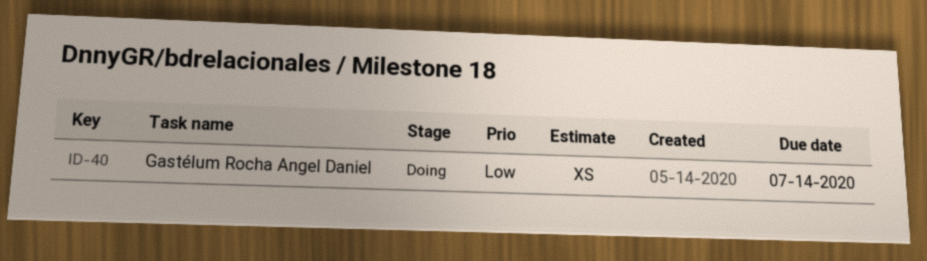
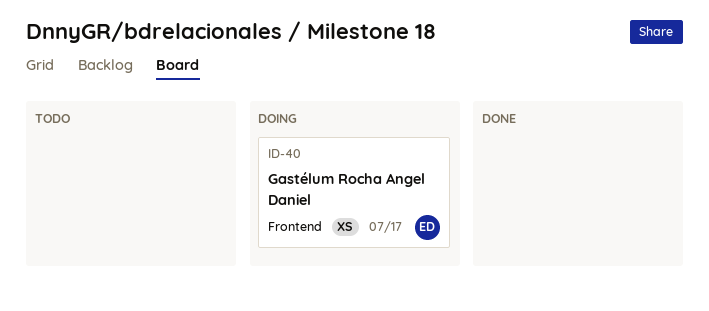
ID-40, due: Jul 14 -> Jul 17

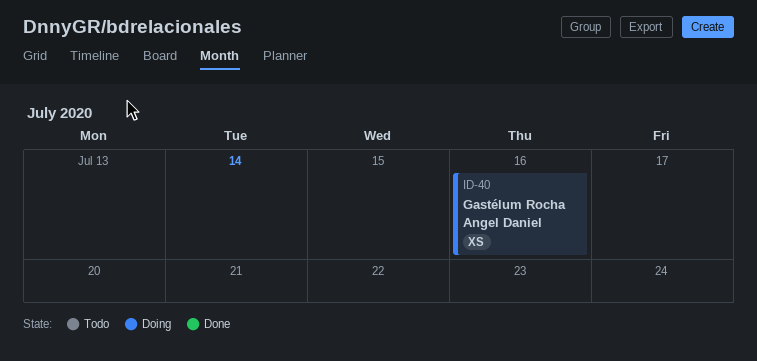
ID-40, due: Jul 17 -> Jul 16

